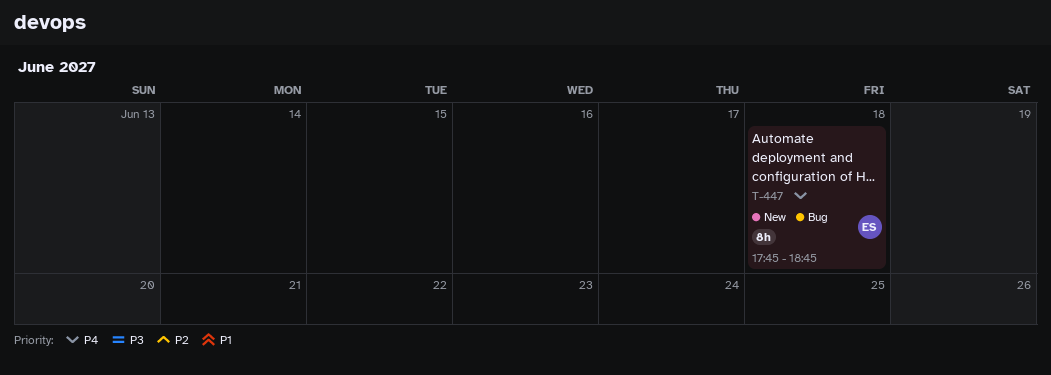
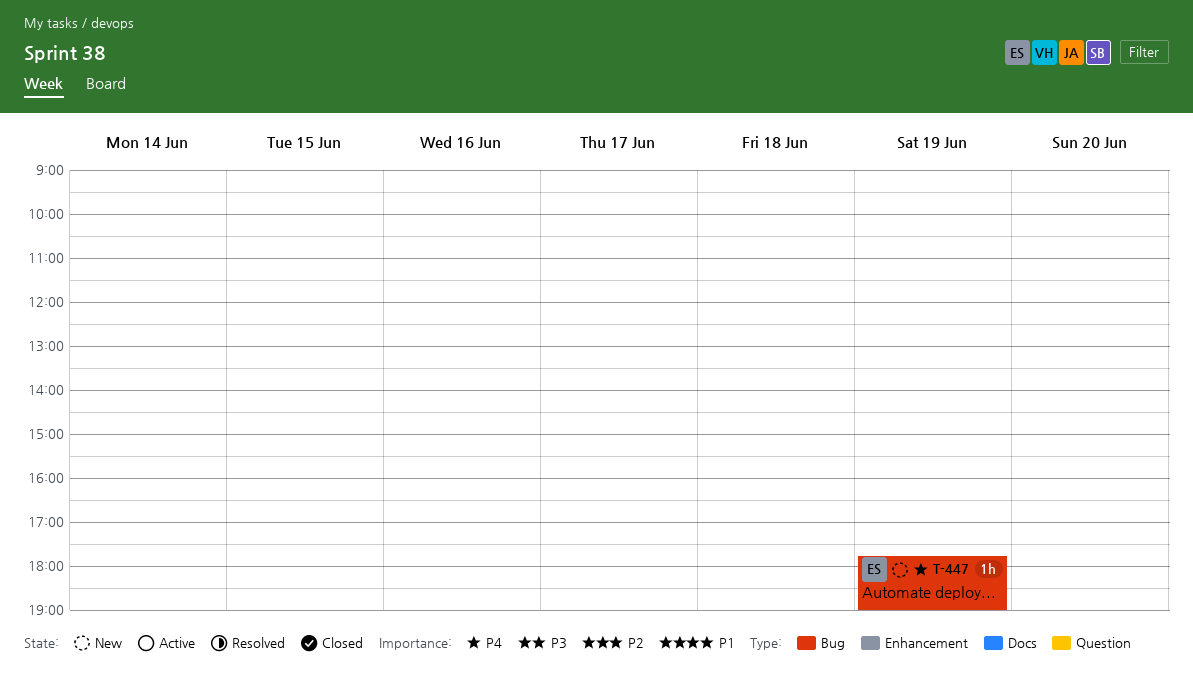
T-447, estimate: 8h -> 1h
T-447, day: Jun 18 -> Jun 19
T-447, ends: 18:45 -> 19:00

